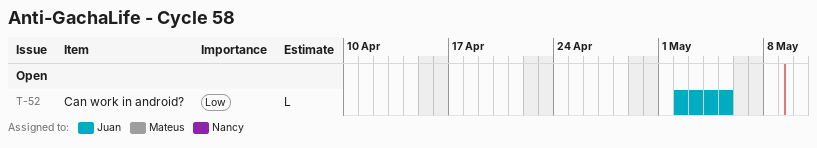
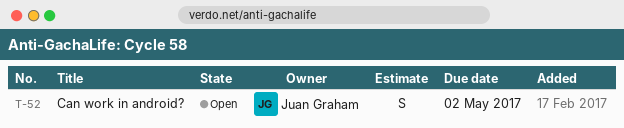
T-52, estimate: L -> S
T-52, due: May 5 -> May 2

